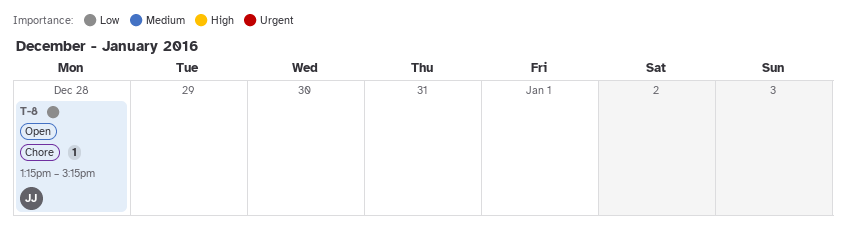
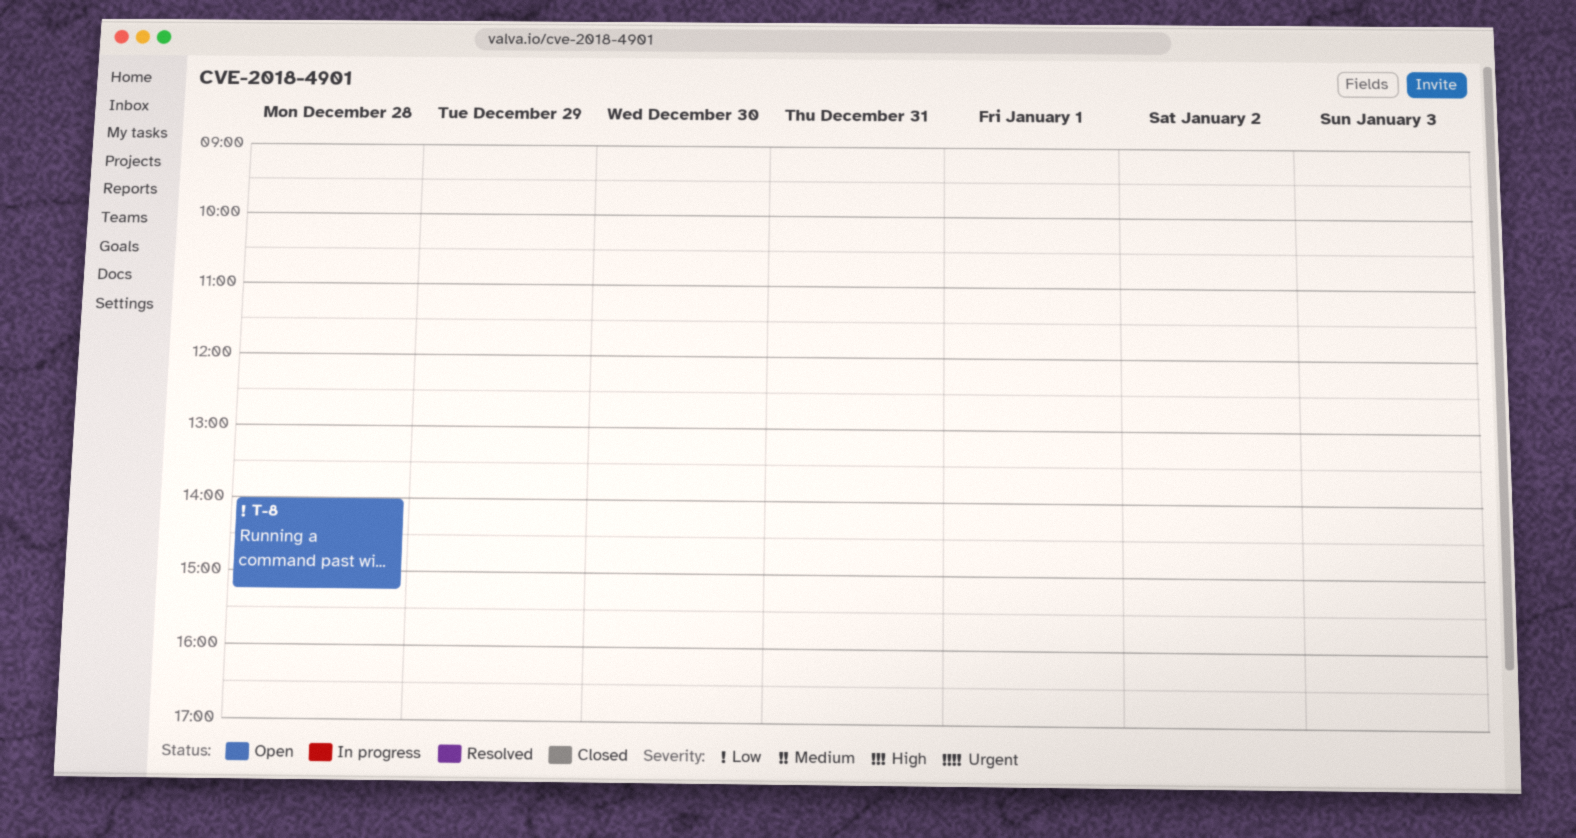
T-8, begins: 13:15 -> 14:00

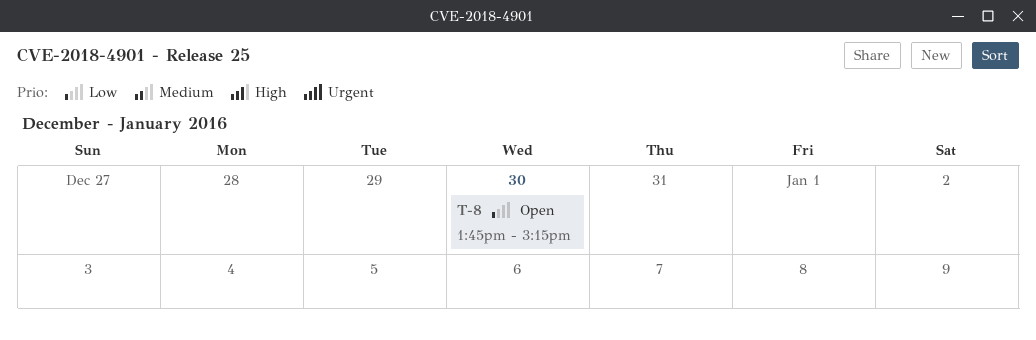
T-8, day: Dec 28 -> Dec 30
T-8, begins: 14:00 -> 13:45

